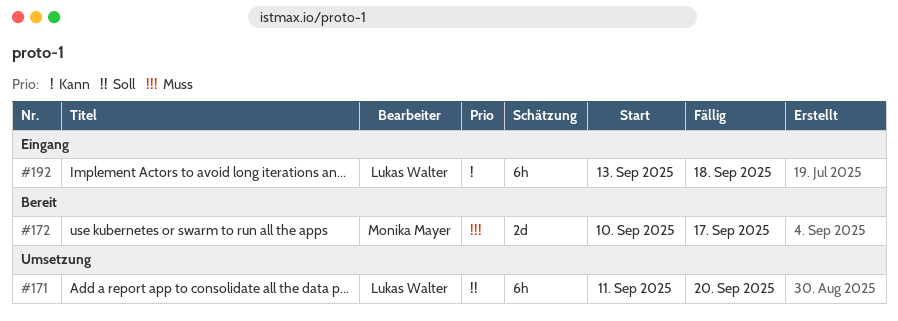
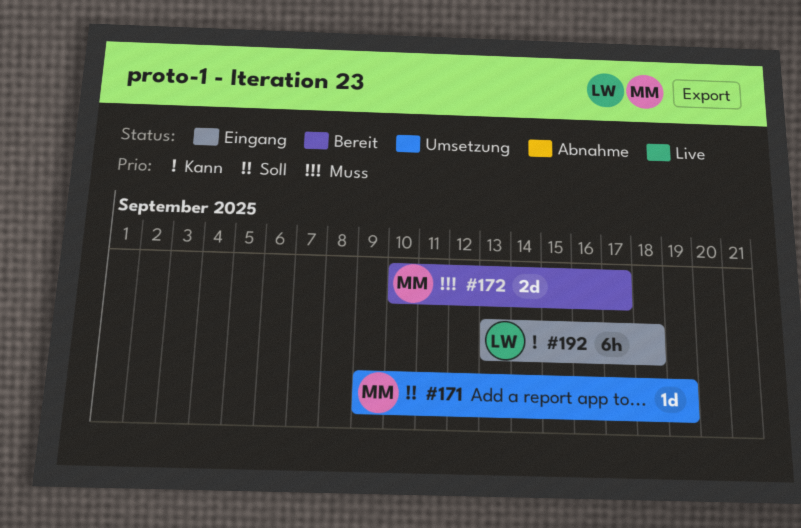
#171, owner: Lukas Walter -> Monika Mayer
#171, estimate: 6h -> 1d
#171, start: Sep 11 -> Sep 9
#171, due: Sep 20 -> Sep 19

